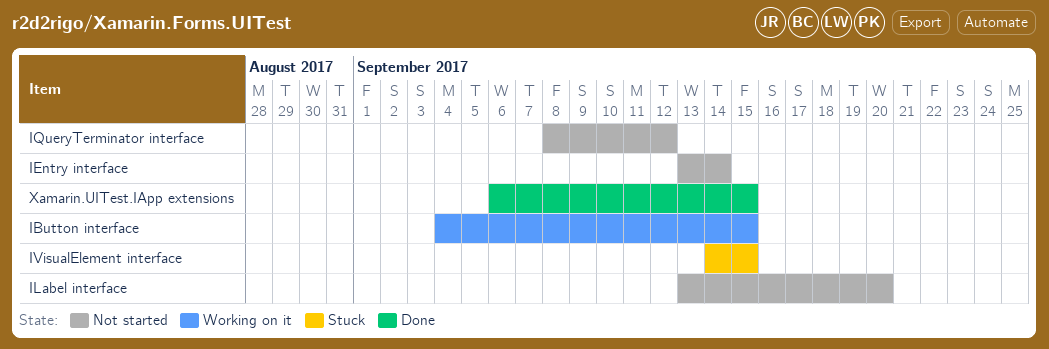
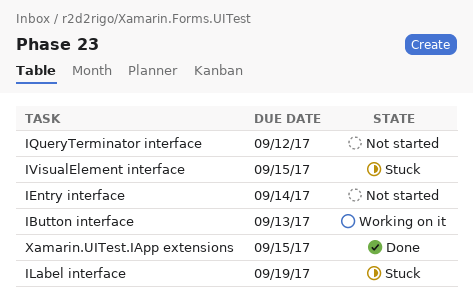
IButton interface, due: Sep 15 -> Sep 13
ILabel interface, status: Not started -> Stuck
ILabel interface, due: Sep 20 -> Sep 19

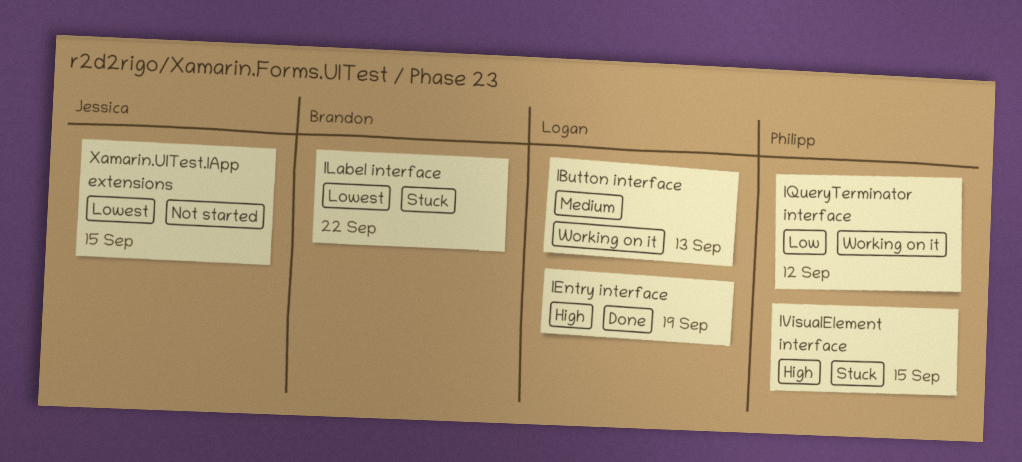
IEntry interface, status: Not started -> Done
IEntry interface, due: Sep 14 -> Sep 19
ILabel interface, due: Sep 19 -> Sep 22
IQueryTerminator interface, status: Not started -> Working on it
Xamarin.UITest.IApp extensions, status: Done -> Not started

